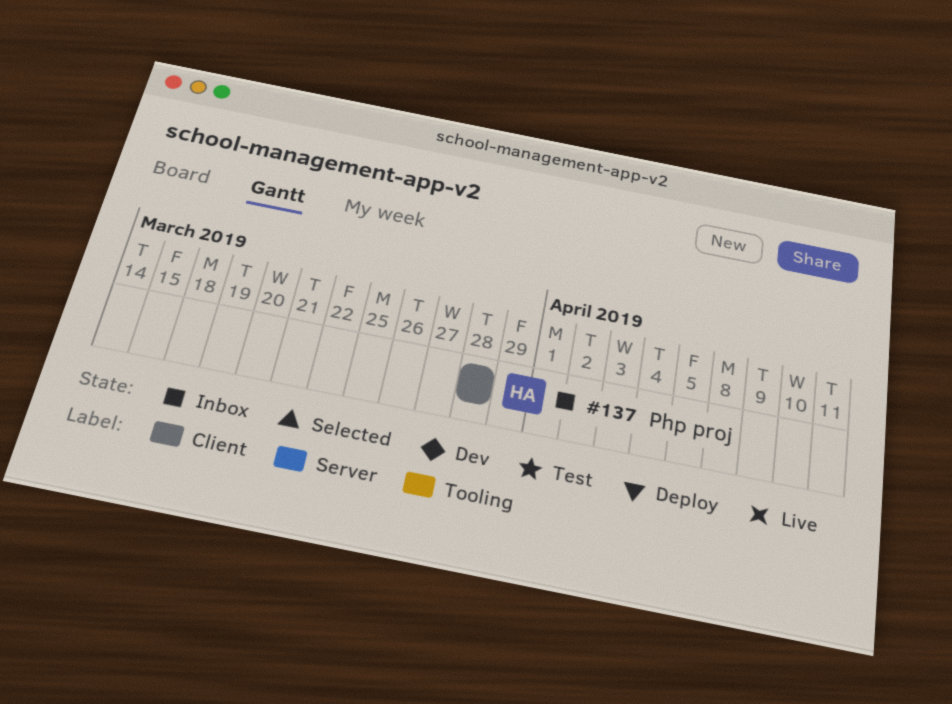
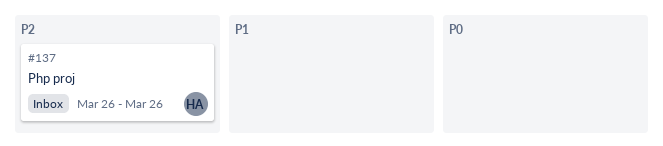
#137, start: Mar 28 -> Mar 26
#137, due: Mar 28 -> Mar 26

